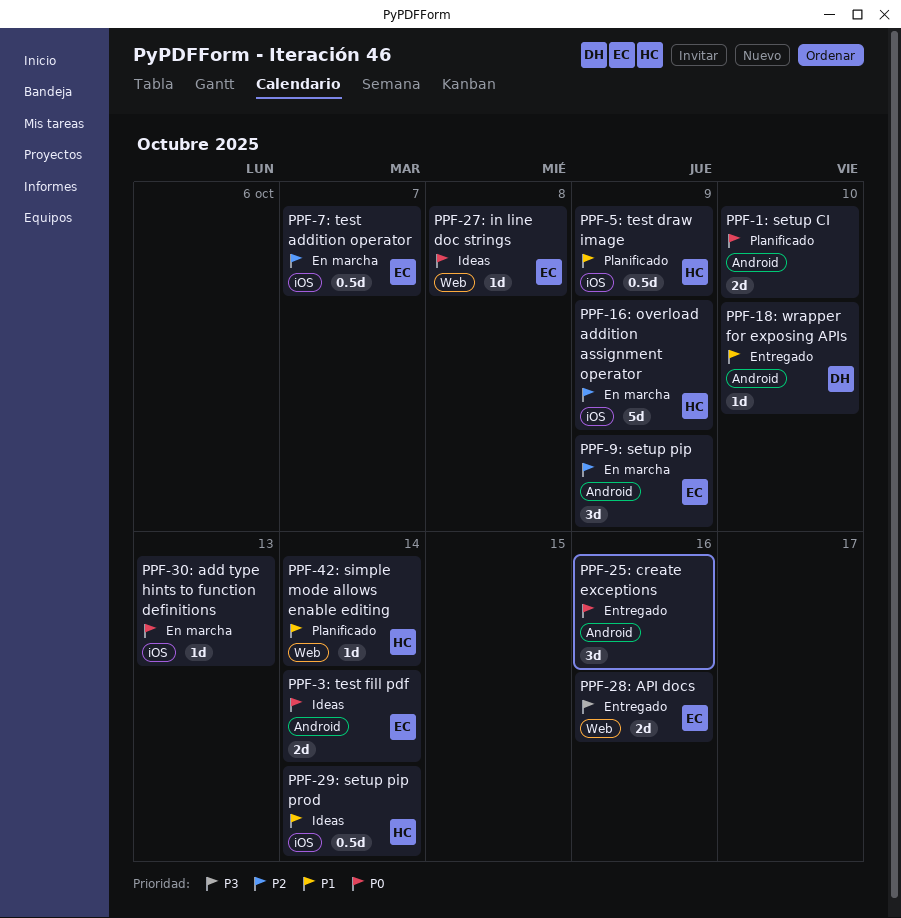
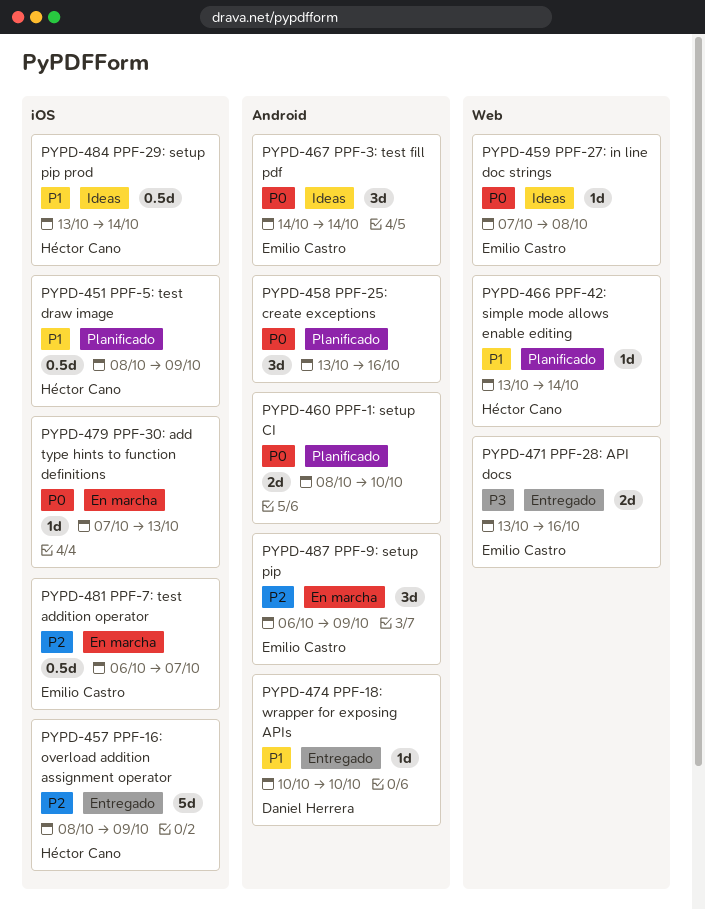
PPF-16: overload addition assignment operator, status: En marcha -> Entregado
PPF-25: create exceptions, status: Entregado -> Planificado
PPF-3: test fill pdf, estimate: 2d -> 3d

